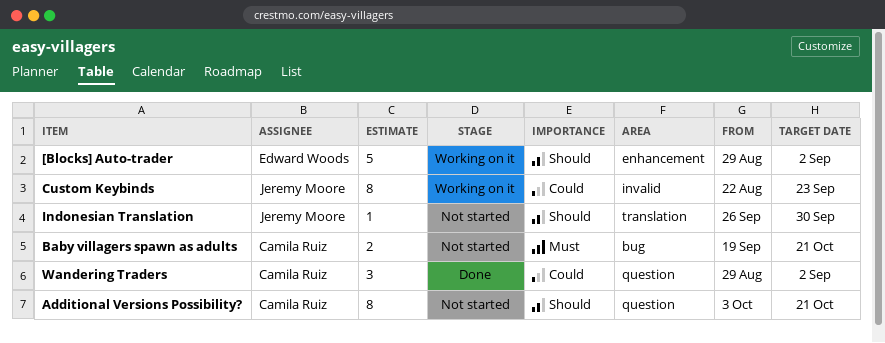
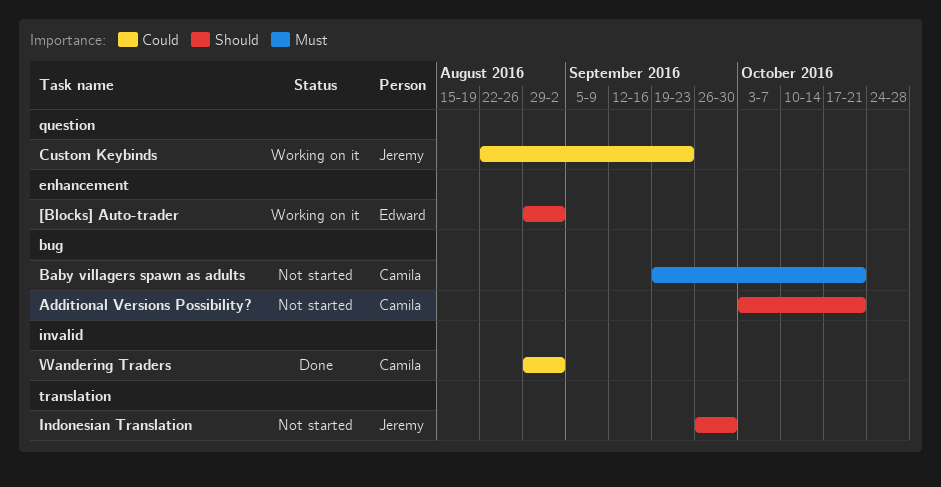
Additional Versions Possibility?, label: question -> bug
Custom Keybinds, label: invalid -> question
Wandering Traders, label: question -> invalid

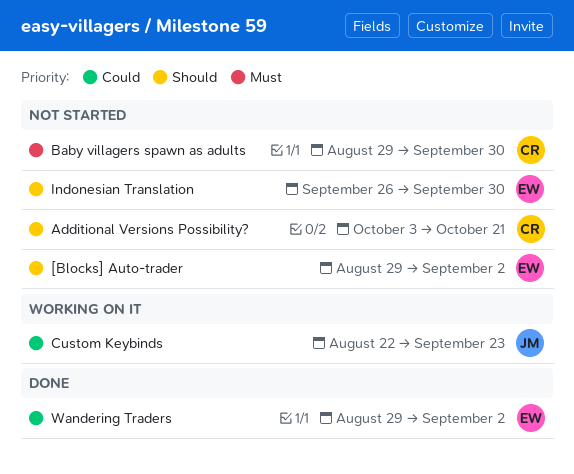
[Blocks] Auto-trader, status: Working on it -> Not started
Baby villagers spawn as adults, start: Sep 19 -> Aug 29
Baby villagers spawn as adults, due: Oct 21 -> Sep 30
Indonesian Translation, owner: Jeremy -> Edward
Wandering Traders, owner: Camila -> Edward

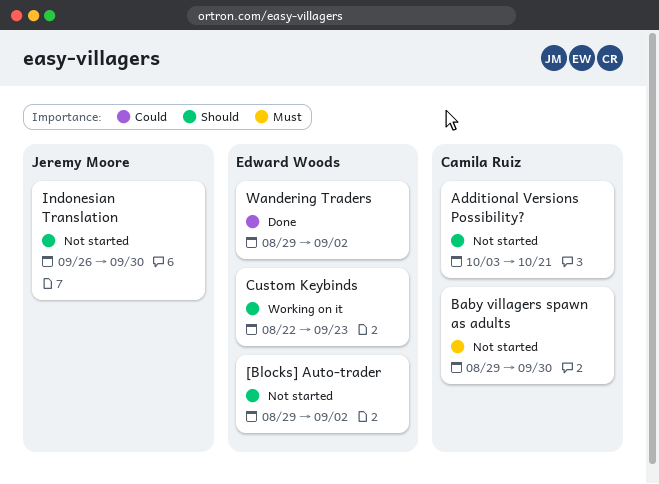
Custom Keybinds, owner: Jeremy Moore -> Edward Woods
Custom Keybinds, priority: Could -> Should
Indonesian Translation, owner: Edward Woods -> Jeremy Moore

